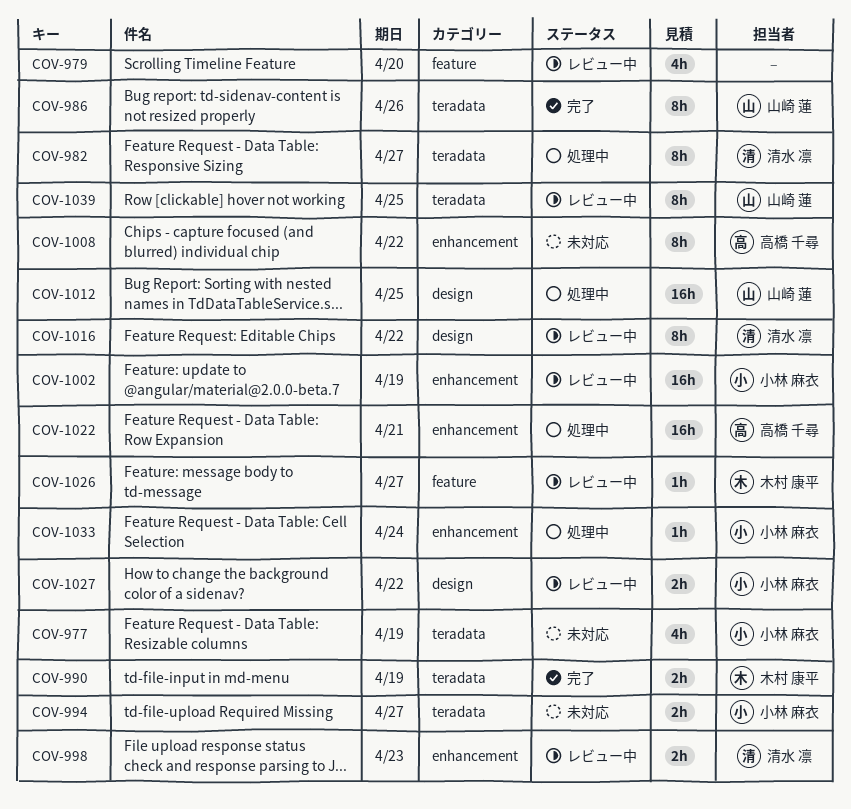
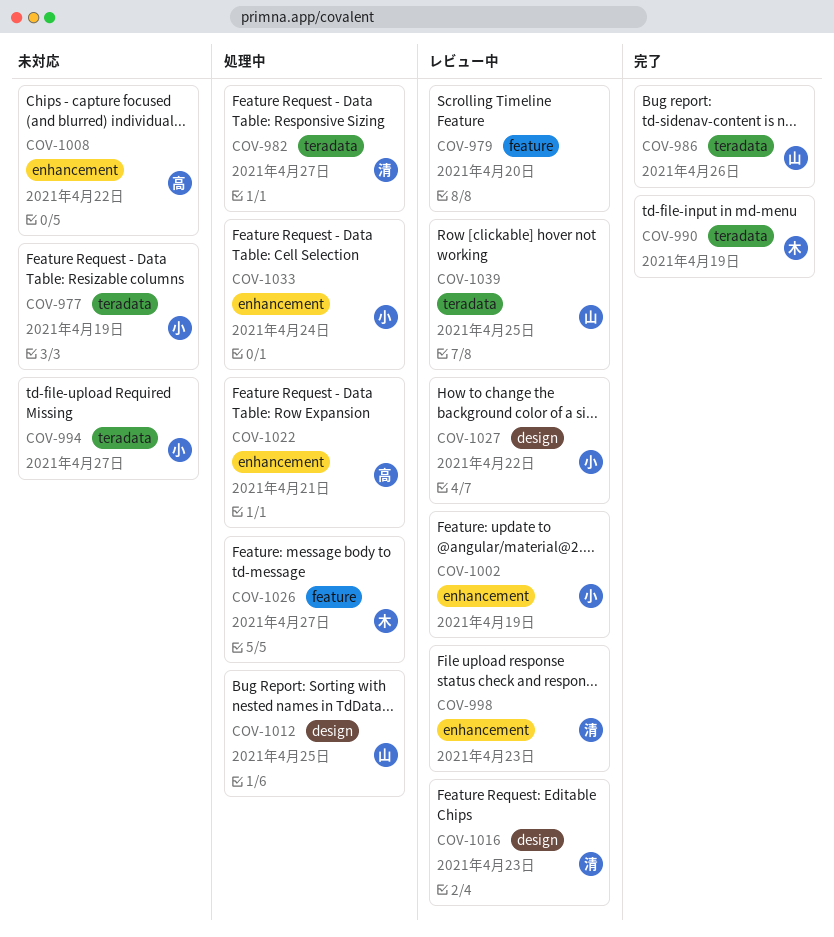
COV-1016, due: Apr 22 -> Apr 23
COV-1026, status: レビュー中 -> 処理中

